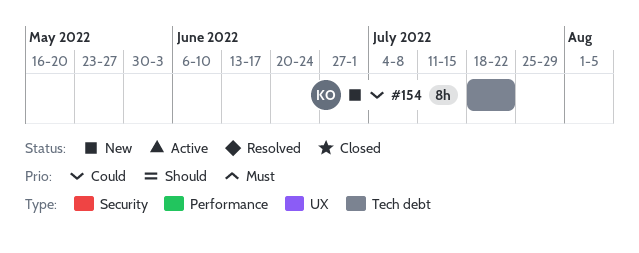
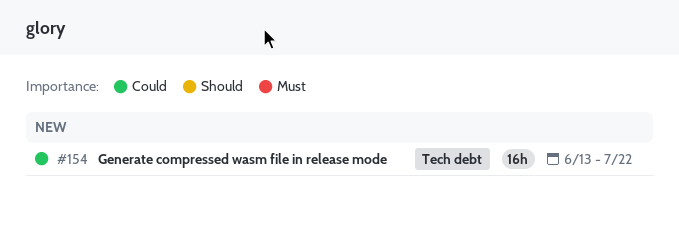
#154, estimate: 8h -> 16h
#154, start: Jul 18 -> Jun 13

